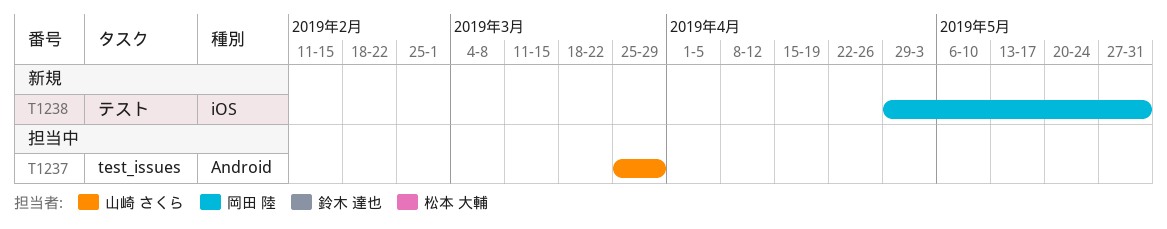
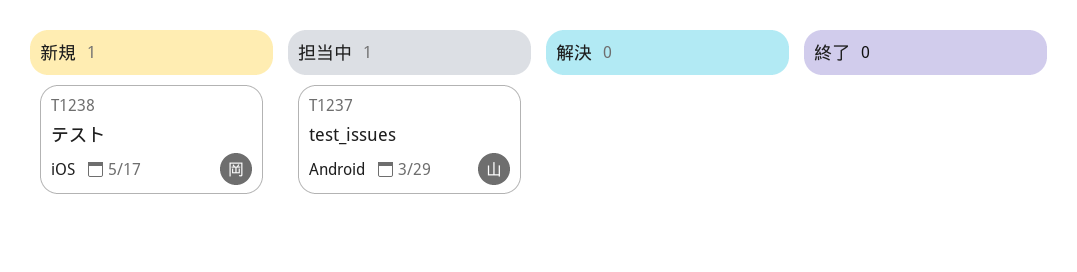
T1238, due: May 31 -> May 17

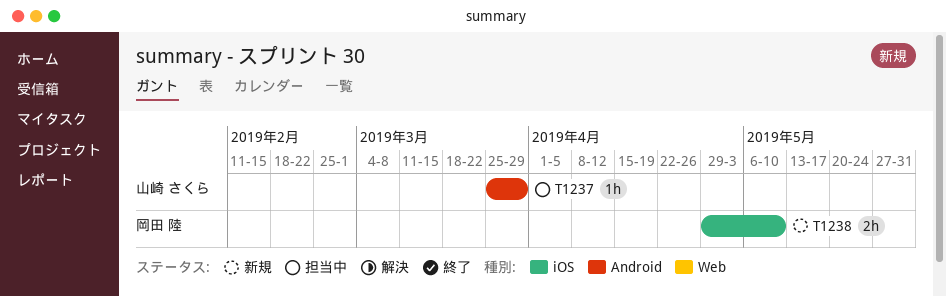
T1238, due: May 17 -> May 10

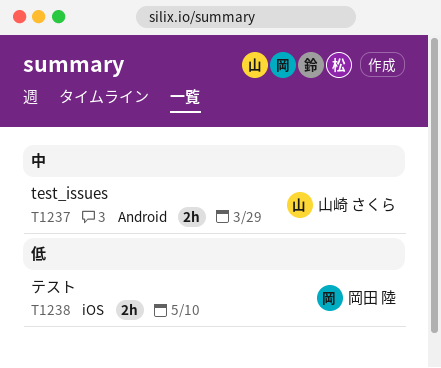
T1237, estimate: 1h -> 2h

